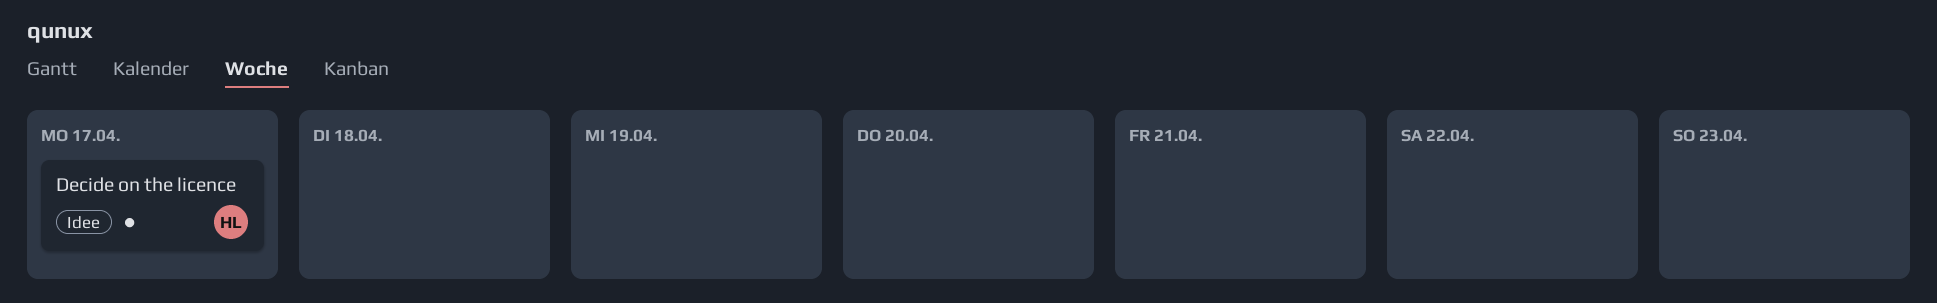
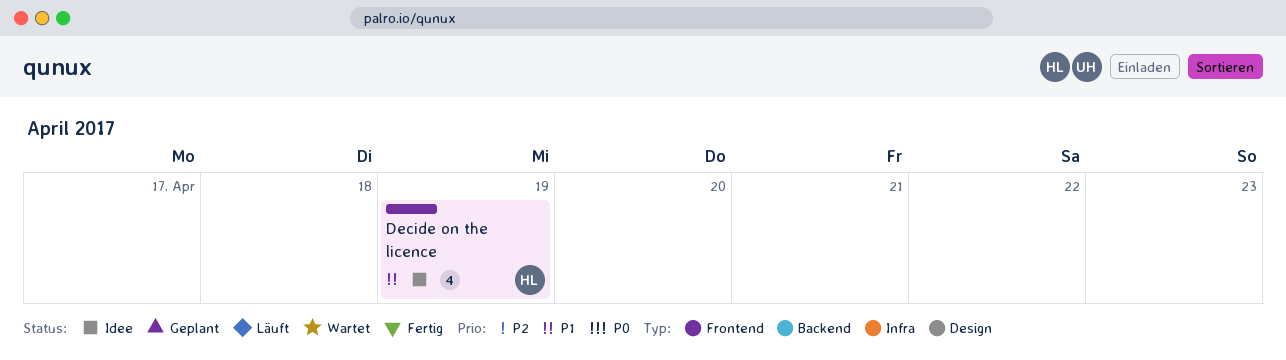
Decide on the licence, estimate: 1 -> 4
Decide on the licence, due: Apr 17 -> Apr 19

